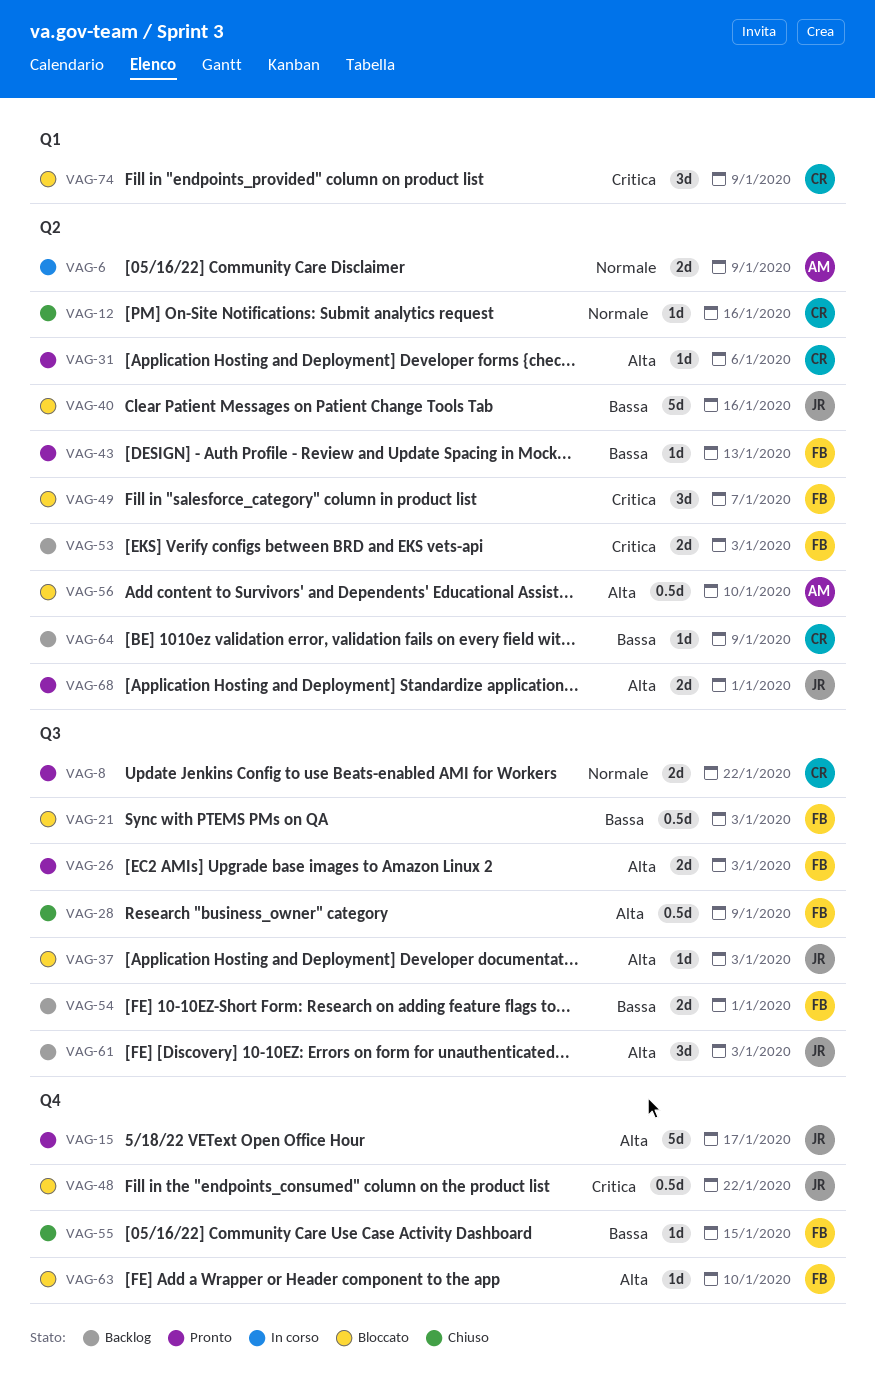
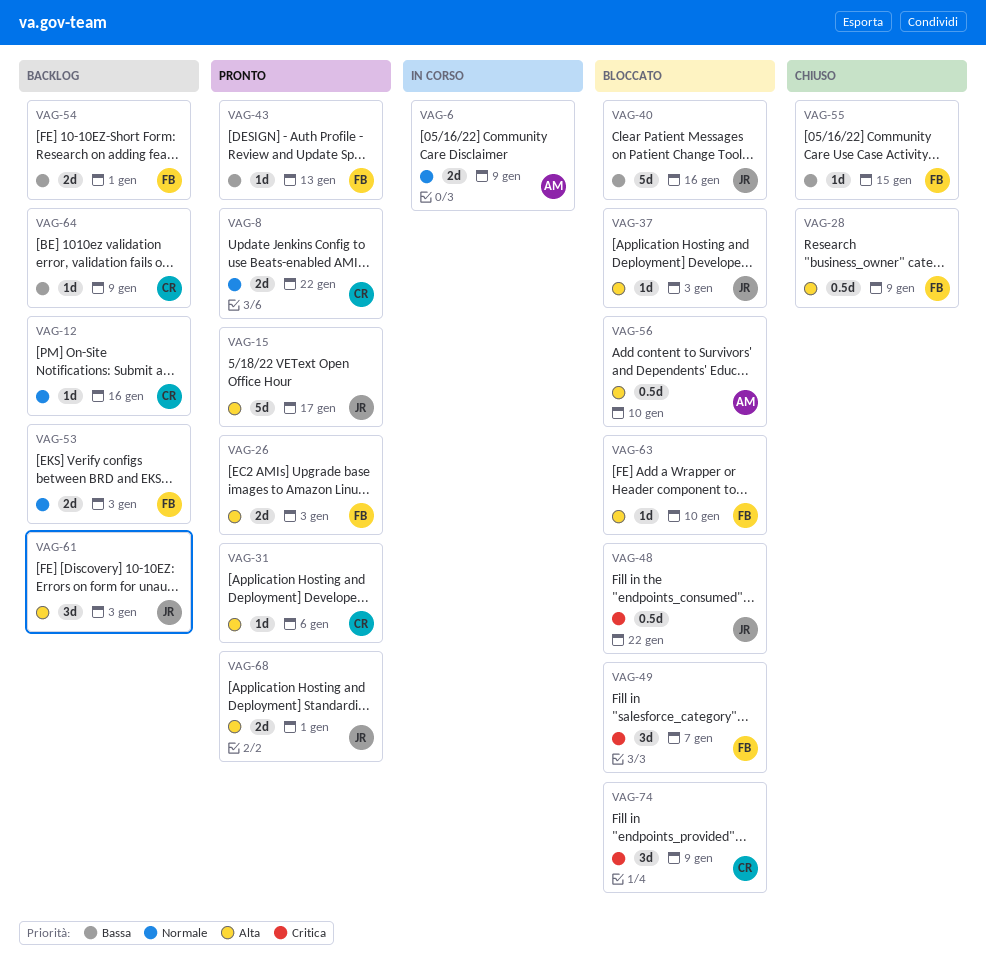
VAG-12, status: Chiuso -> Backlog
VAG-21: present -> none
VAG-53, priority: Critica -> Normale

